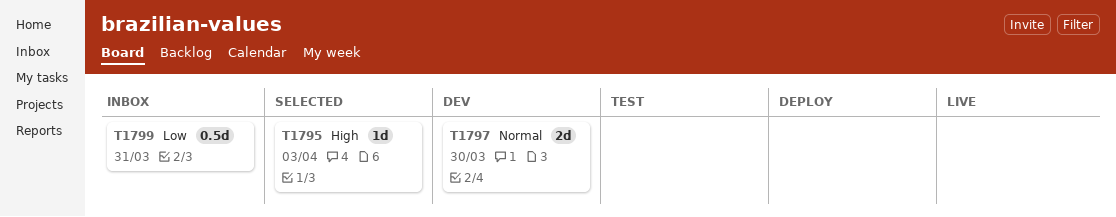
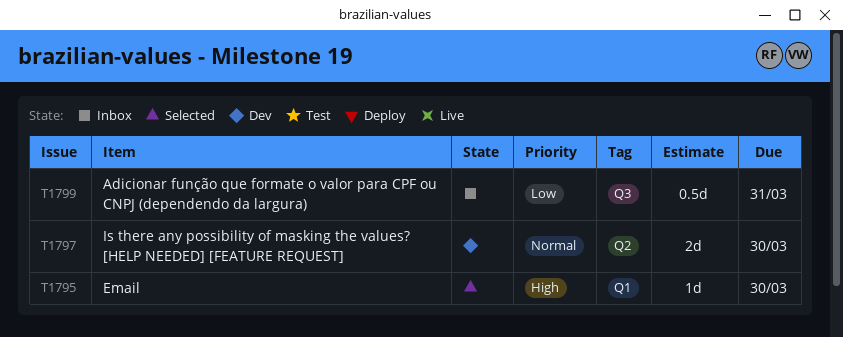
T1795, due: Apr 3 -> Mar 30

